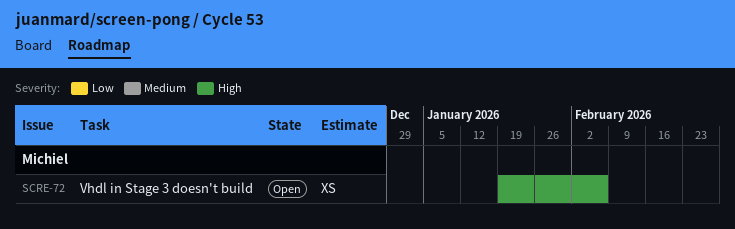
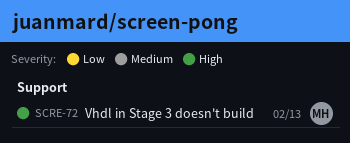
SCRE-72, due: Feb 6 -> Feb 13

